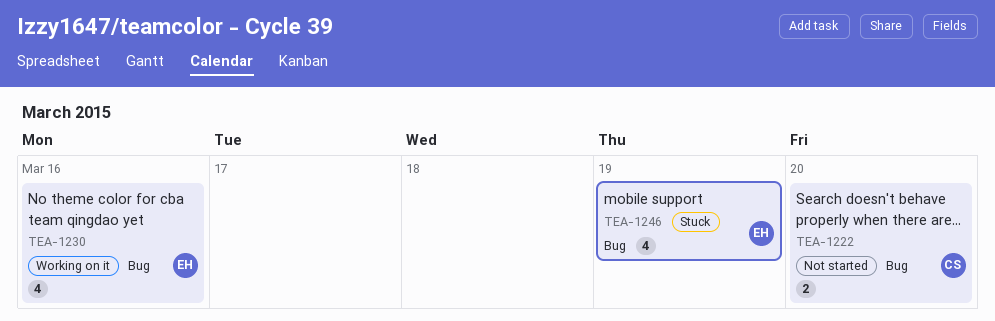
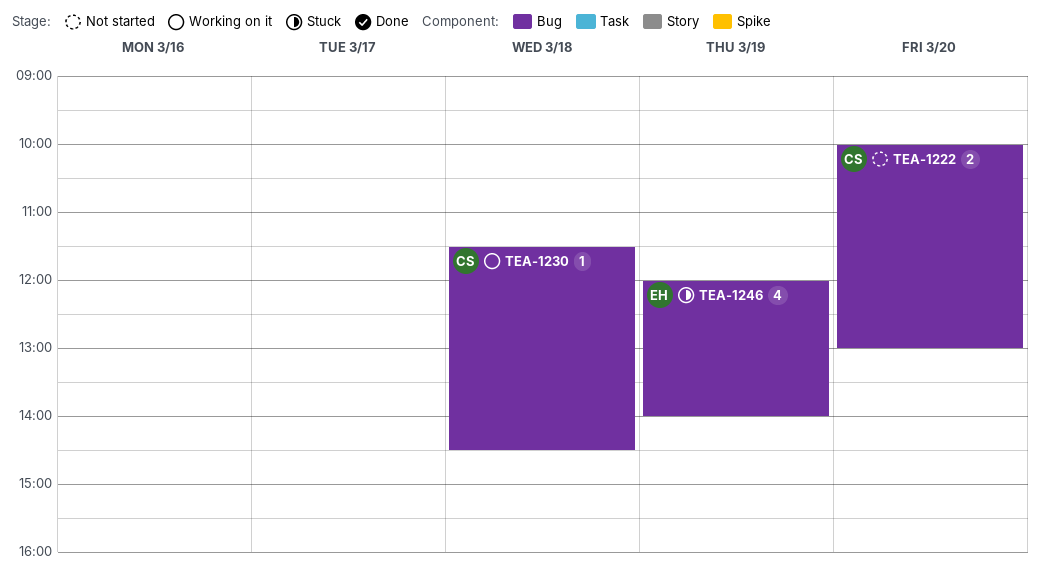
TEA-1230, owner: EH -> CS
TEA-1230, estimate: 4 -> 1
TEA-1230, day: Mar 16 -> Mar 18

